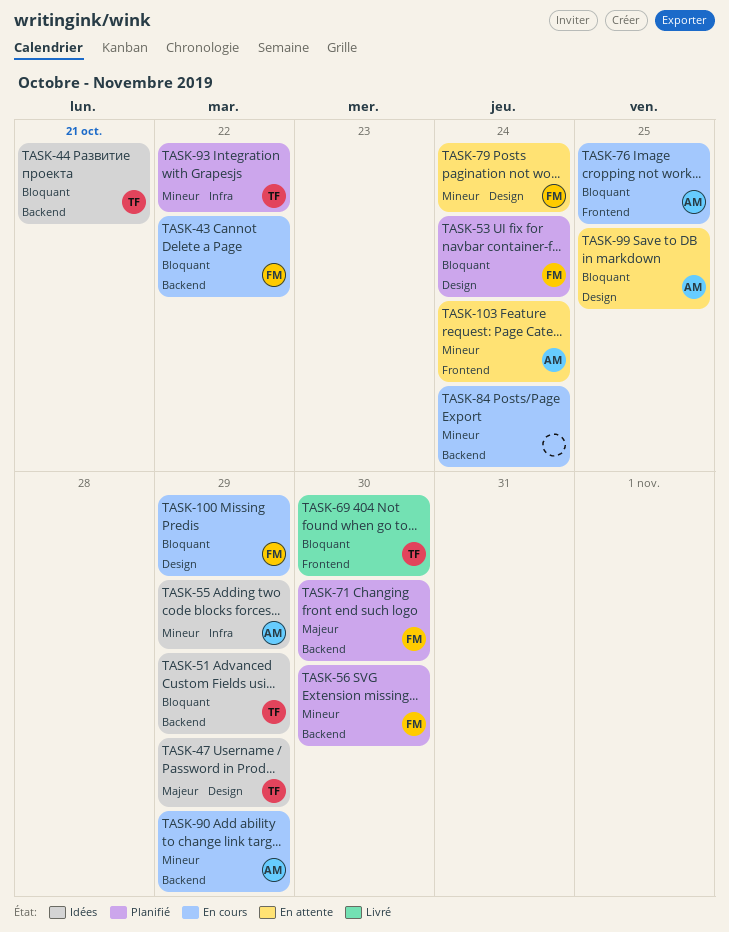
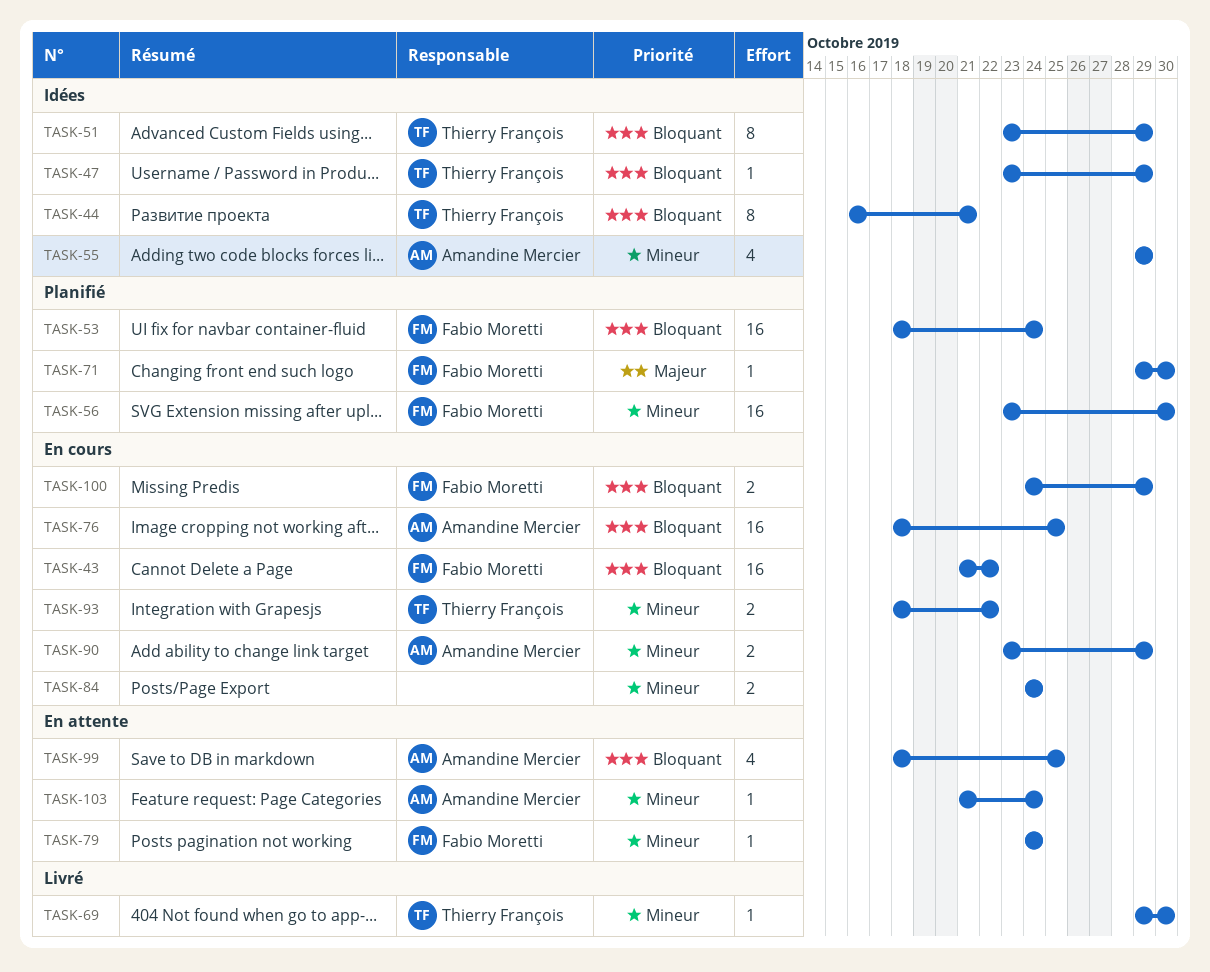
TASK-47, priority: Majeur -> Bloquant
TASK-69, priority: Bloquant -> Mineur
TASK-93, status: Planifié -> En cours

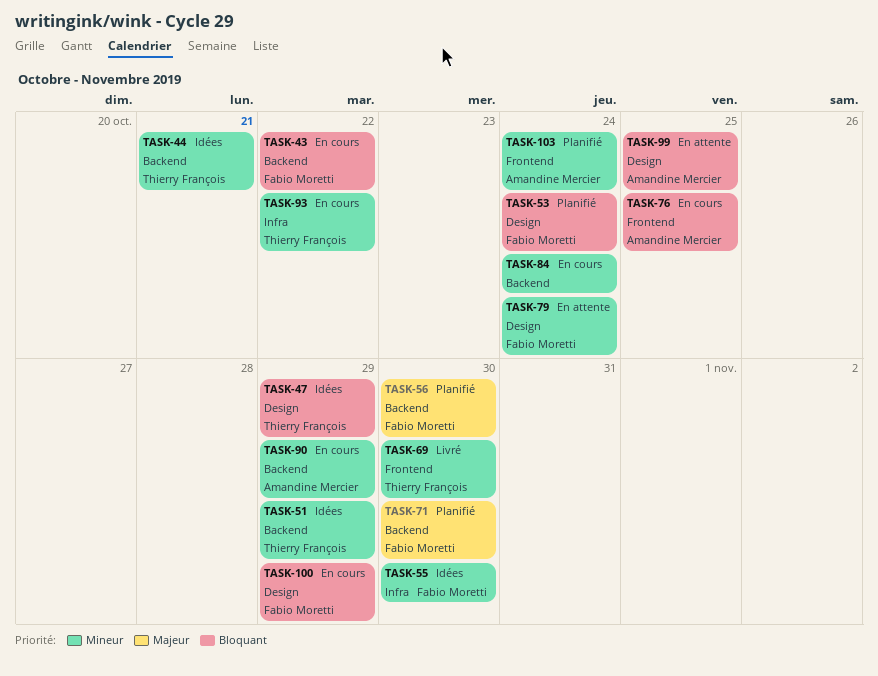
TASK-44, priority: Bloquant -> Mineur
TASK-51, priority: Bloquant -> Mineur
TASK-55, owner: Amandine Mercier -> Fabio Moretti
TASK-55, due: Oct 29 -> Oct 30
TASK-56, priority: Mineur -> Majeur
TASK-103, status: En attente -> Planifié

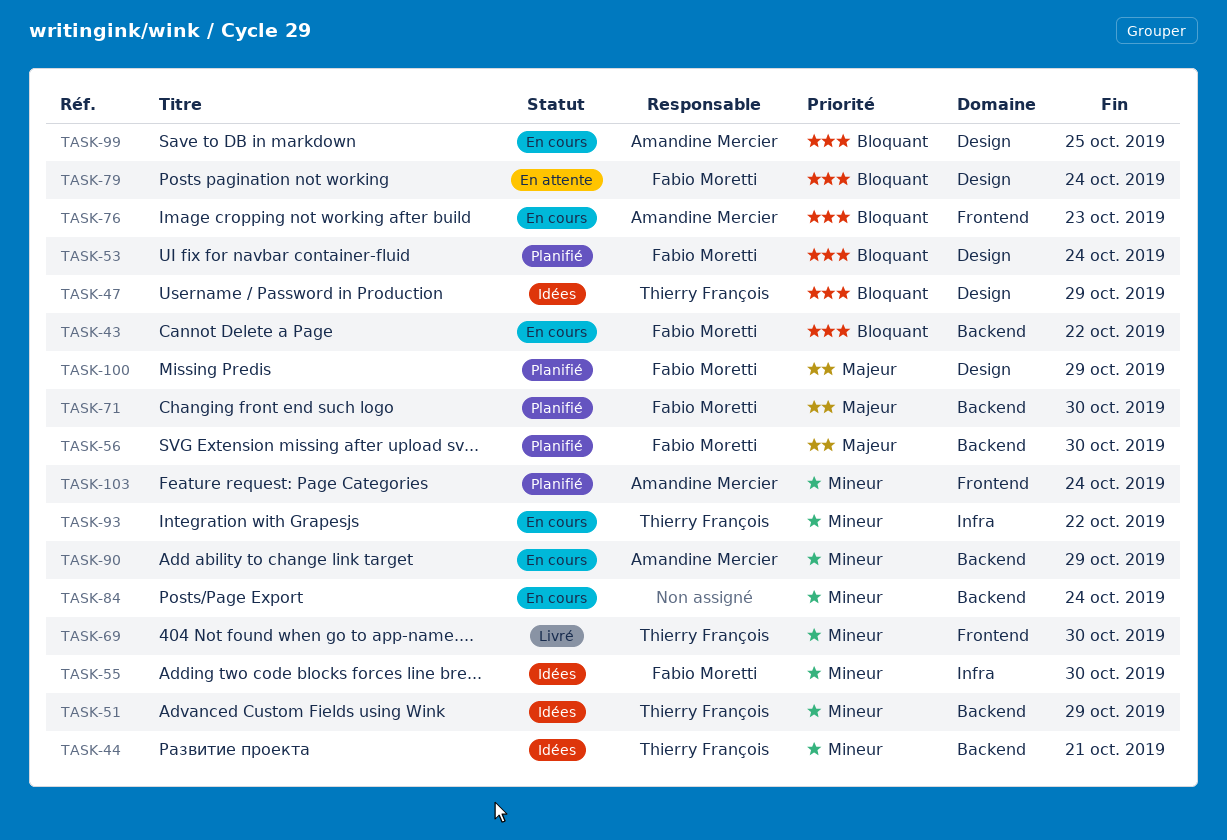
TASK-76, due: Oct 25 -> Oct 23
TASK-79, priority: Mineur -> Bloquant
TASK-99, status: En attente -> En cours
TASK-100, status: En cours -> Planifié
TASK-100, priority: Bloquant -> Majeur

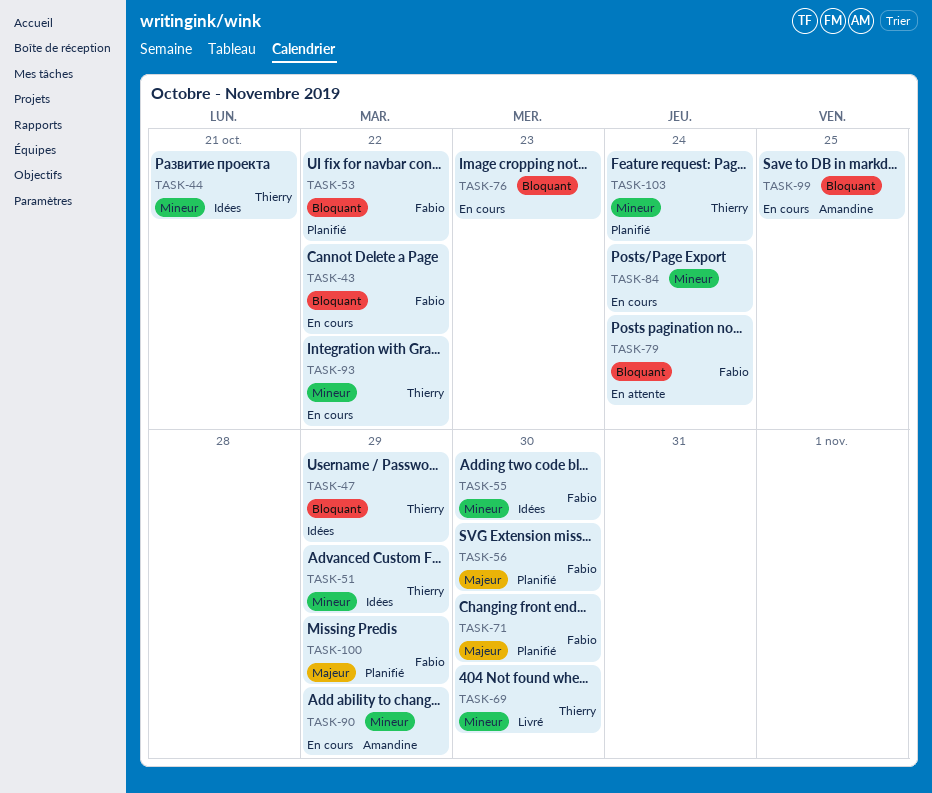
TASK-53, due: Oct 24 -> Oct 22
TASK-76, owner: Amandine Mercier -> none
TASK-103, owner: Amandine Mercier -> Thierry François

